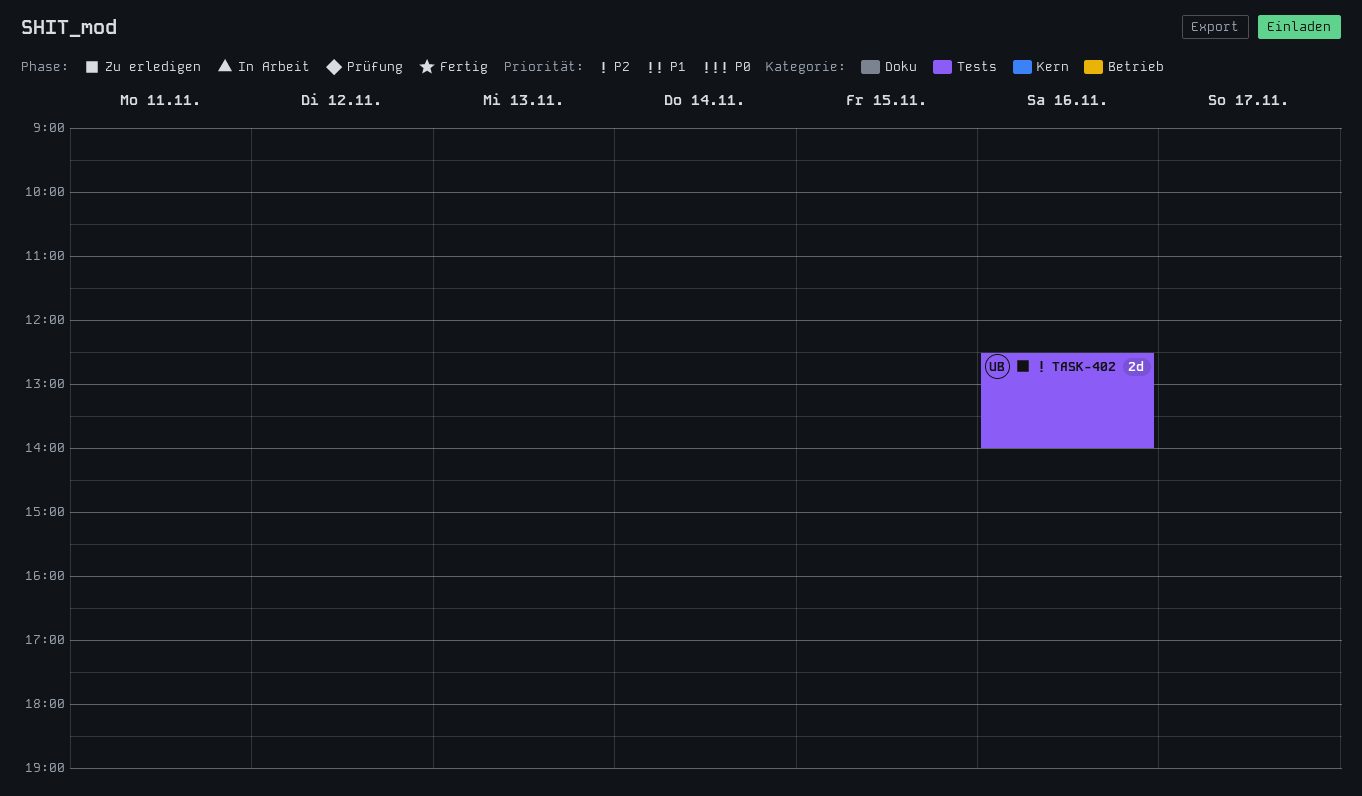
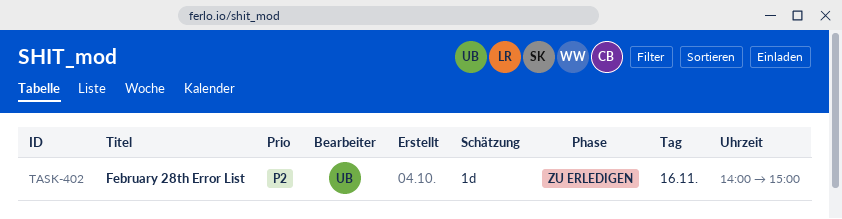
TASK-402, estimate: 2d -> 1d
TASK-402, begins: 12:30 -> 14:00
TASK-402, ends: 14:00 -> 15:00

